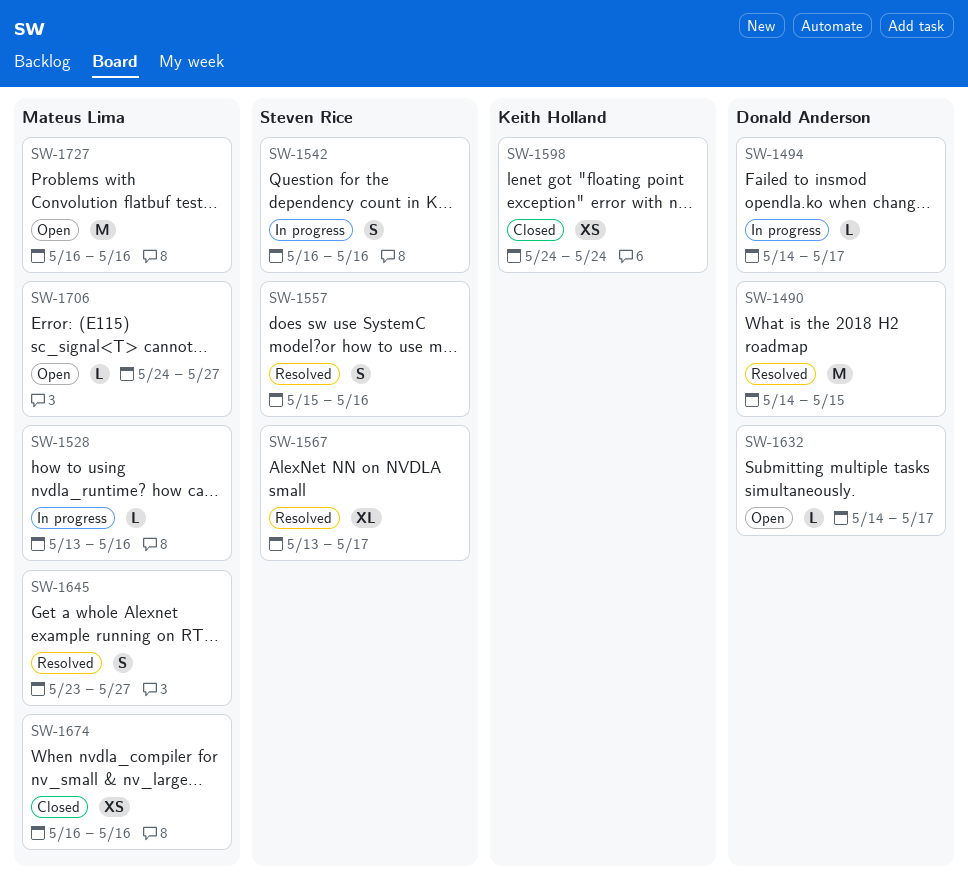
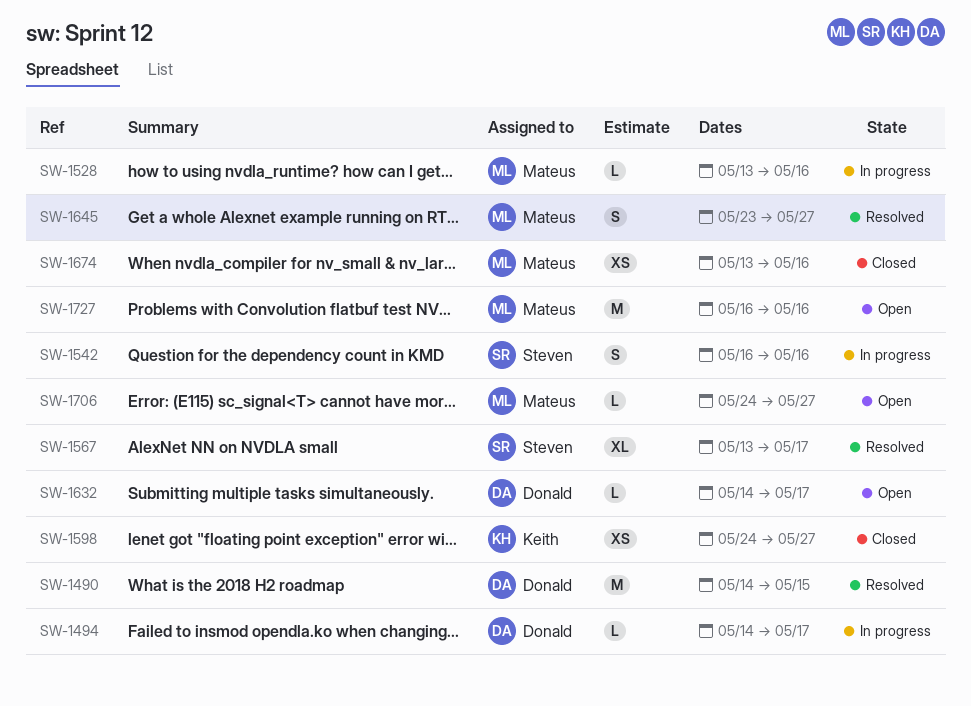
SW-1557: present -> none
SW-1598, due: May 24 -> May 27
SW-1674, start: May 16 -> May 13

